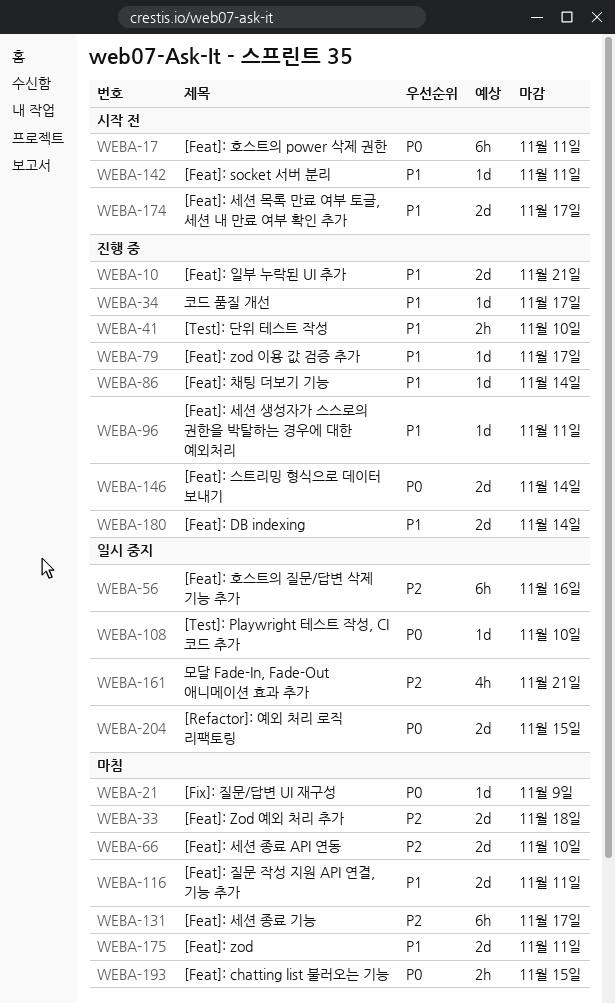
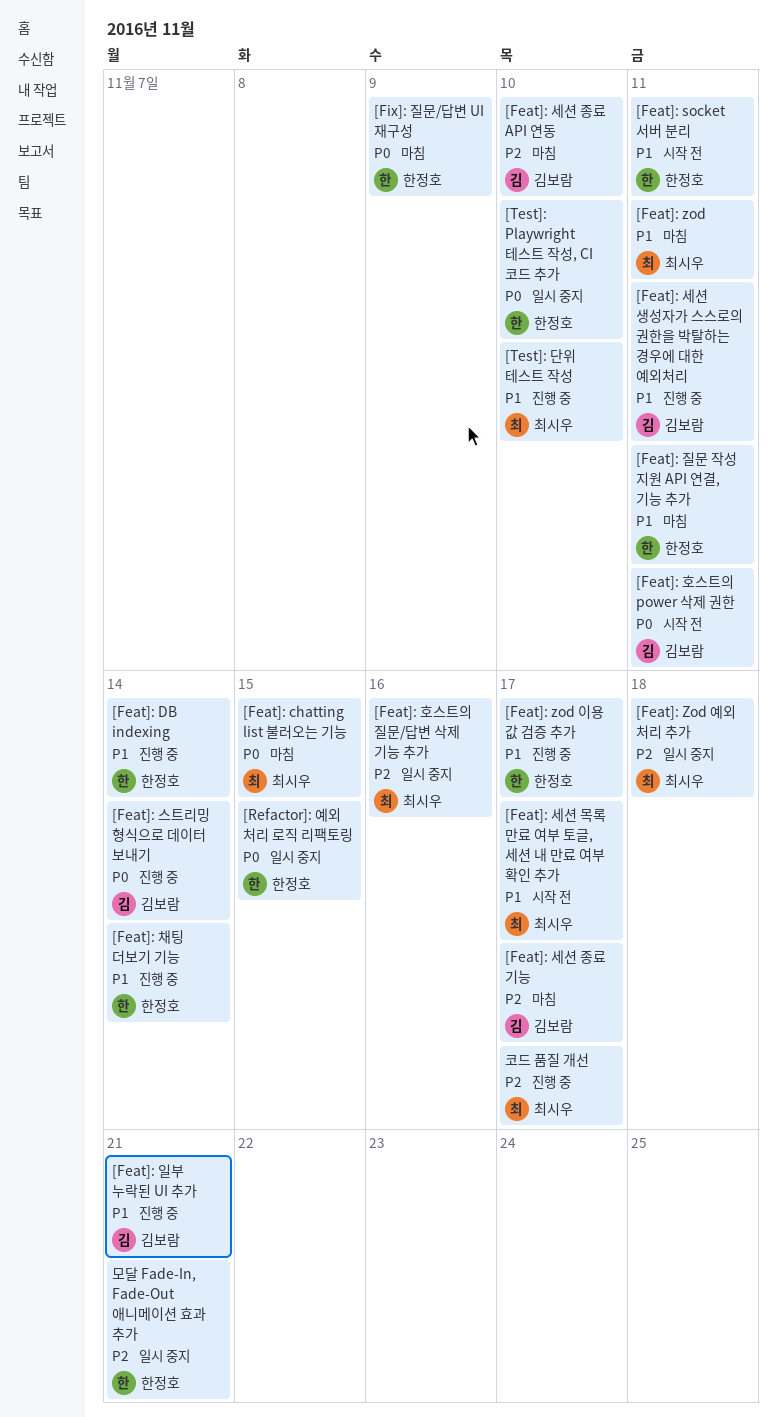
[Feat]: Zod 예외 처리 추가, status: 마침 -> 일시 중지
코드 품질 개선, priority: P1 -> P2

